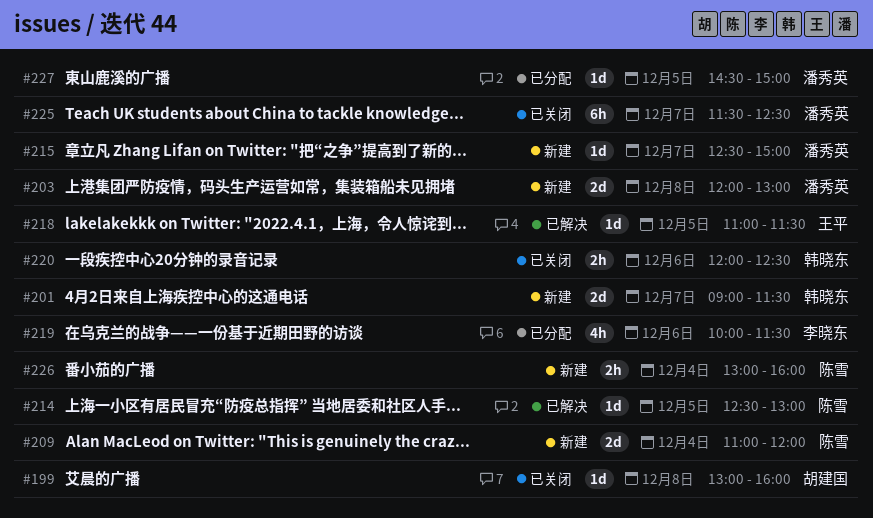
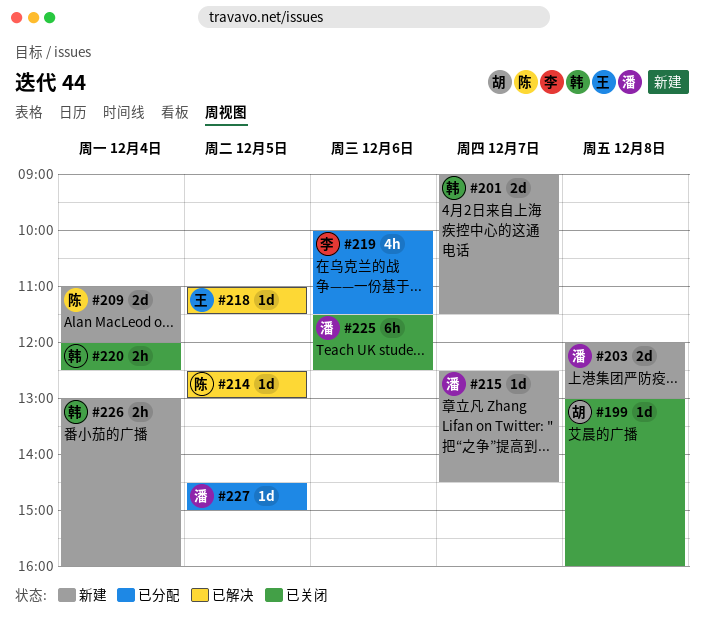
#215, ends: 15:00 -> 14:30
#220, day: Dec 6 -> Dec 4
#225, day: Dec 7 -> Dec 6
#226, owner: 陈雪 -> 韩晓东

